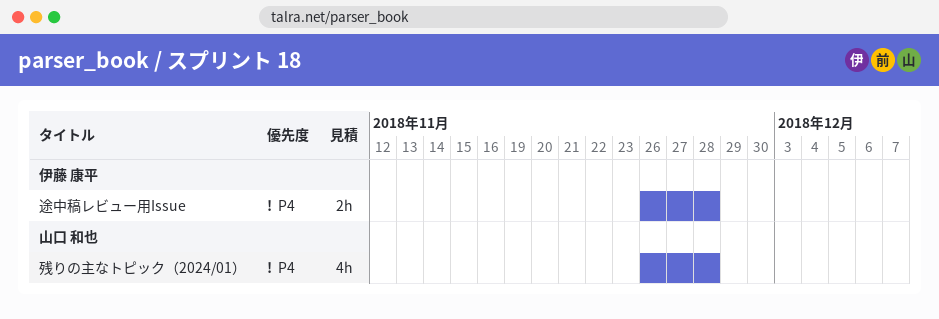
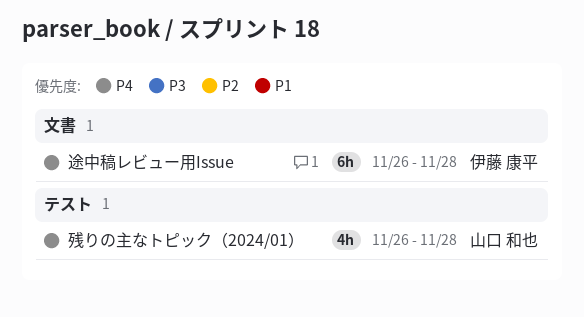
途中稿レビュー用Issue, estimate: 2h -> 6h

